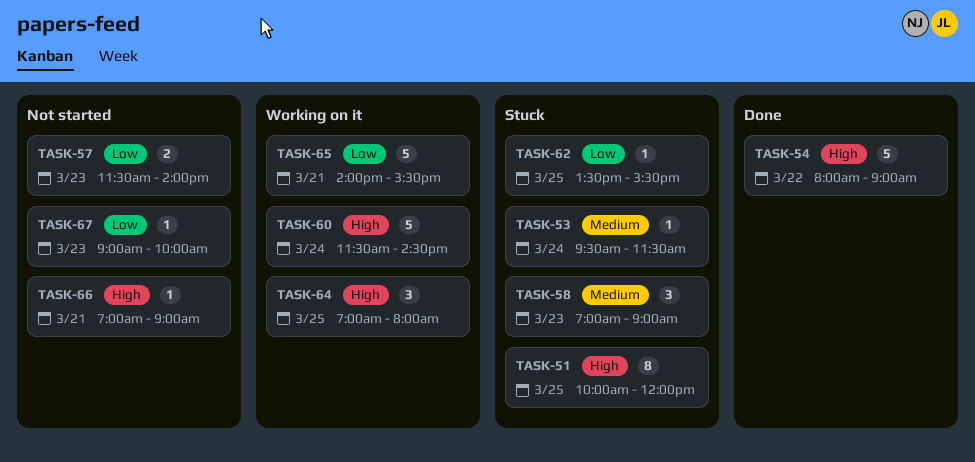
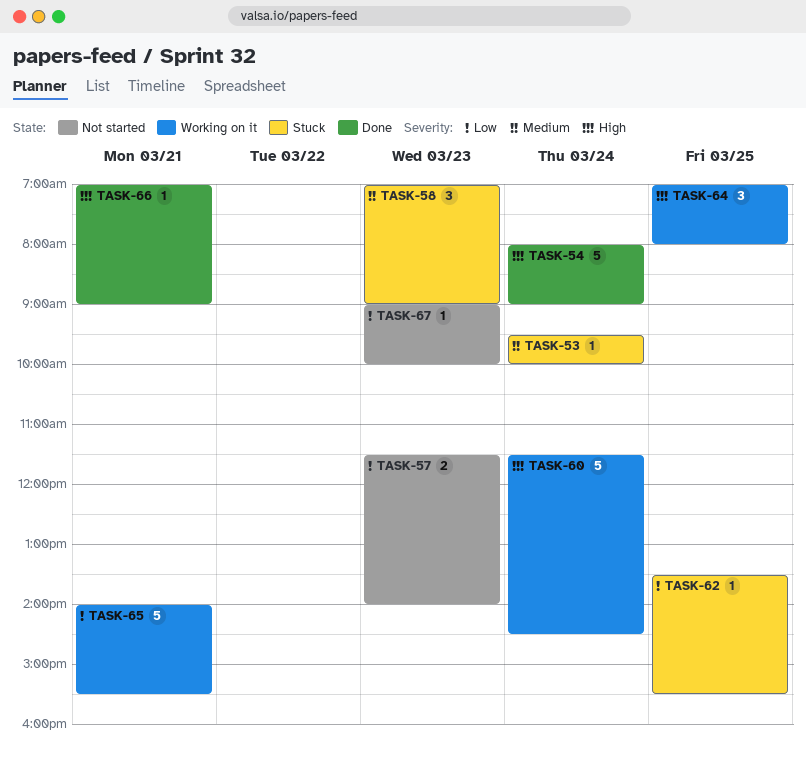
TASK-51: present -> none
TASK-53, ends: 11:30 -> 10:00
TASK-54, day: Mar 22 -> Mar 24
TASK-66, status: Not started -> Done

